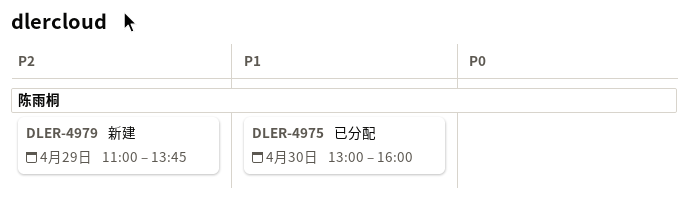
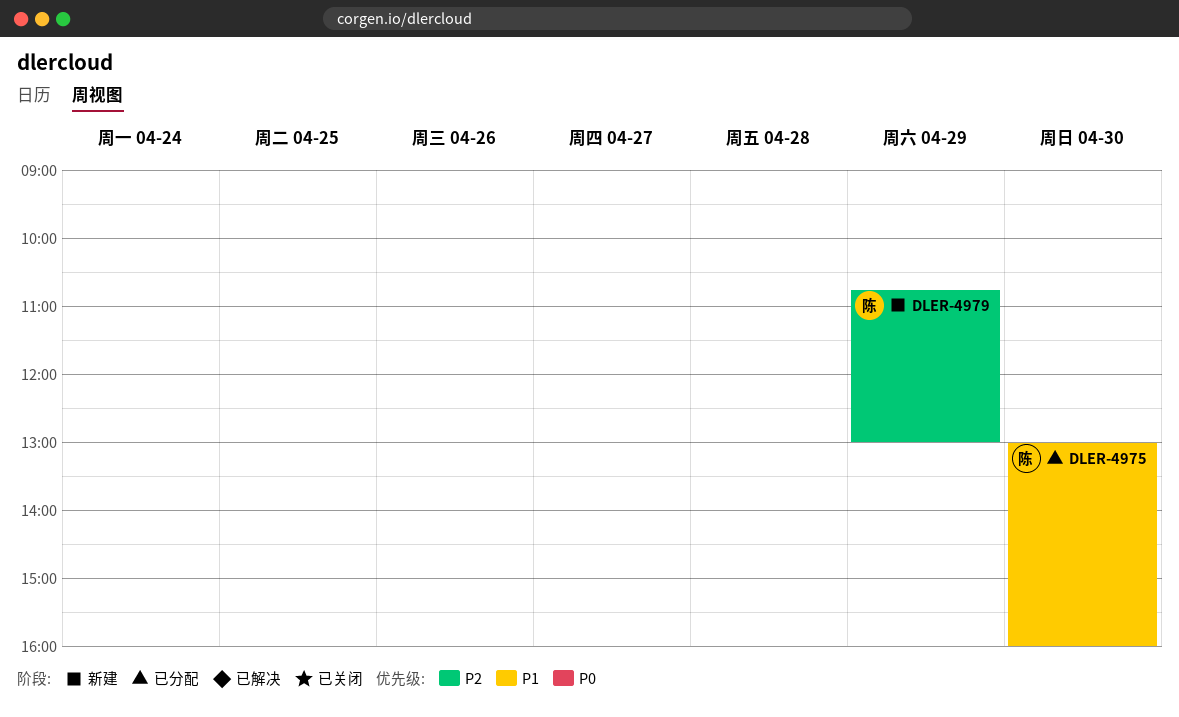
DLER-4979, begins: 11:00 -> 10:45
DLER-4979, ends: 13:45 -> 13:00

